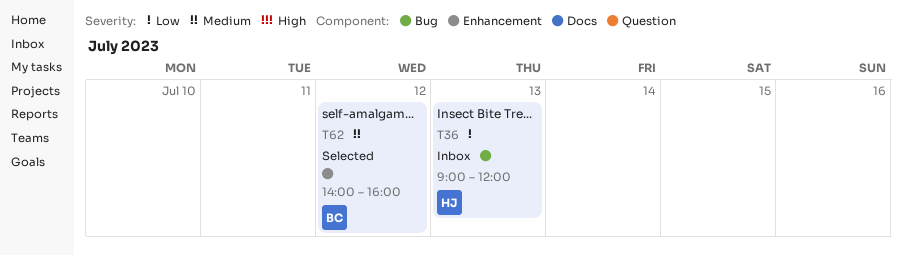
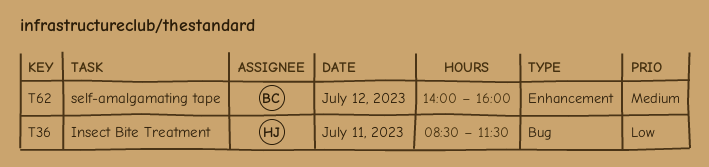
T36, day: Jul 13 -> Jul 11
T36, begins: 09:00 -> 08:30
T36, ends: 12:00 -> 11:30

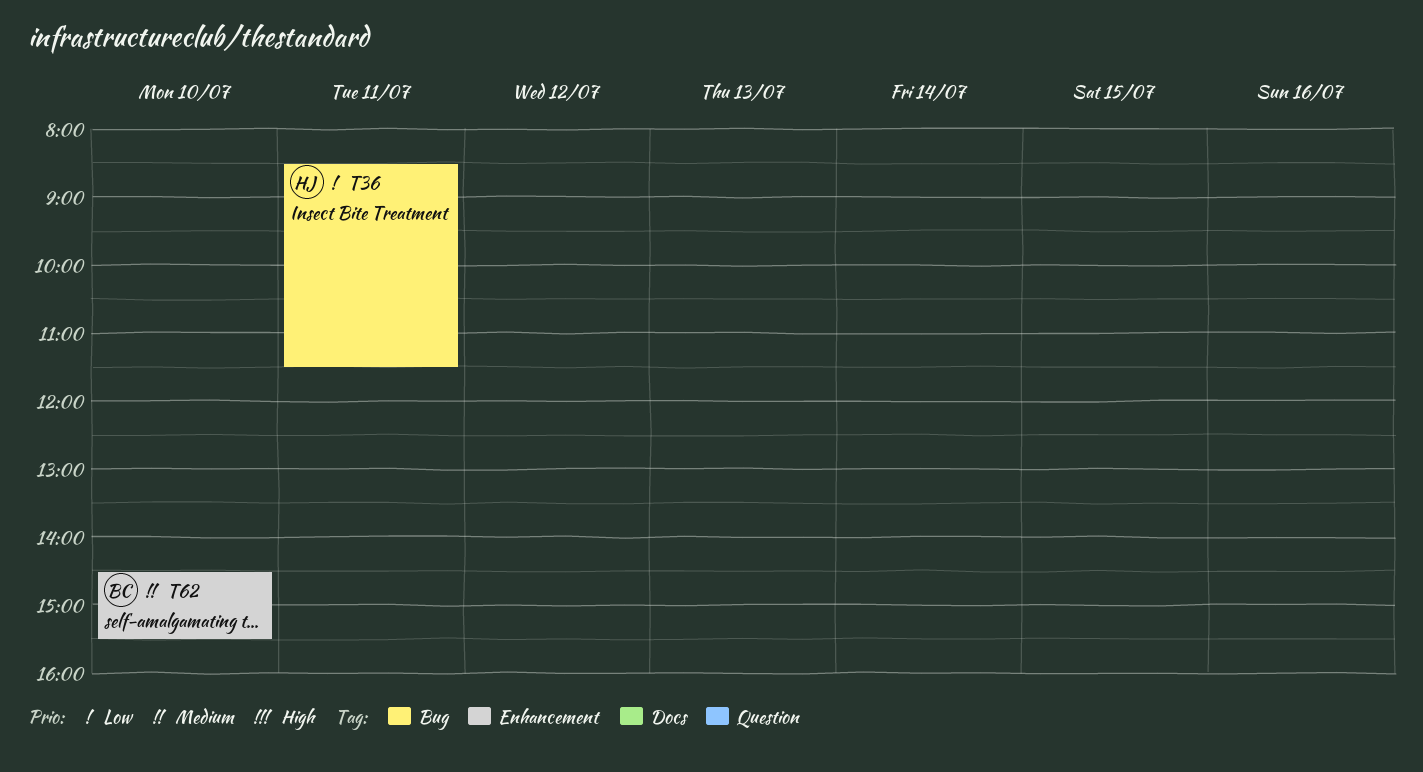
T62, day: Jul 12 -> Jul 10
T62, begins: 14:00 -> 14:30
T62, ends: 16:00 -> 15:30

